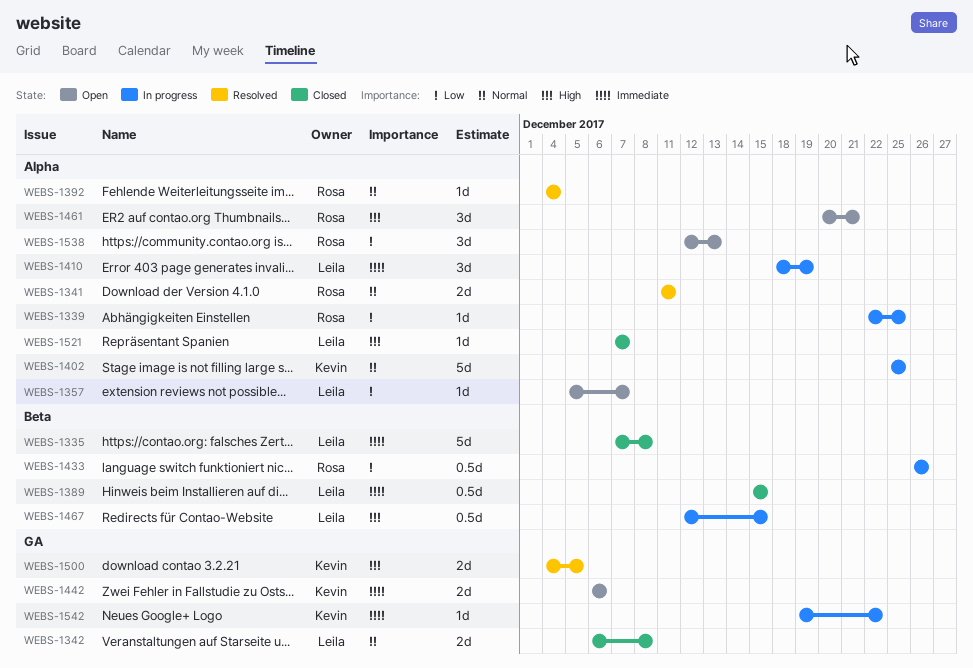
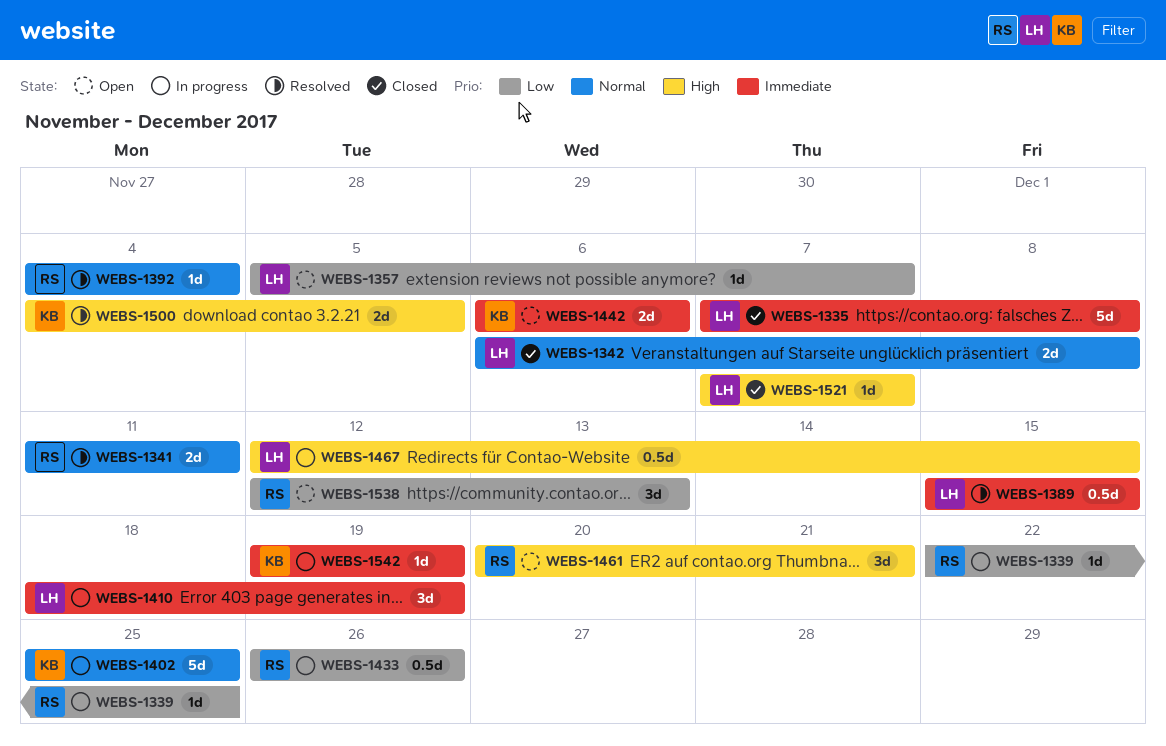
WEBS-1389, status: Closed -> Resolved
WEBS-1542, due: Dec 22 -> Dec 19

